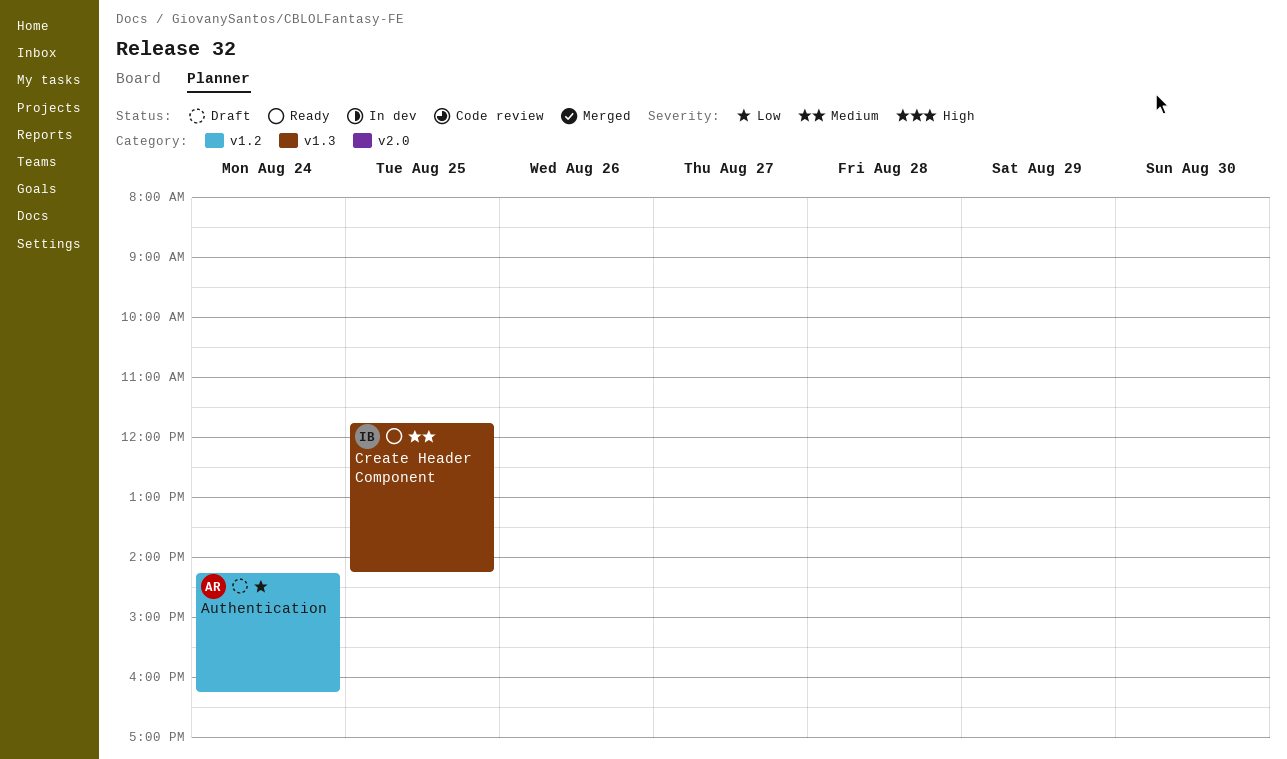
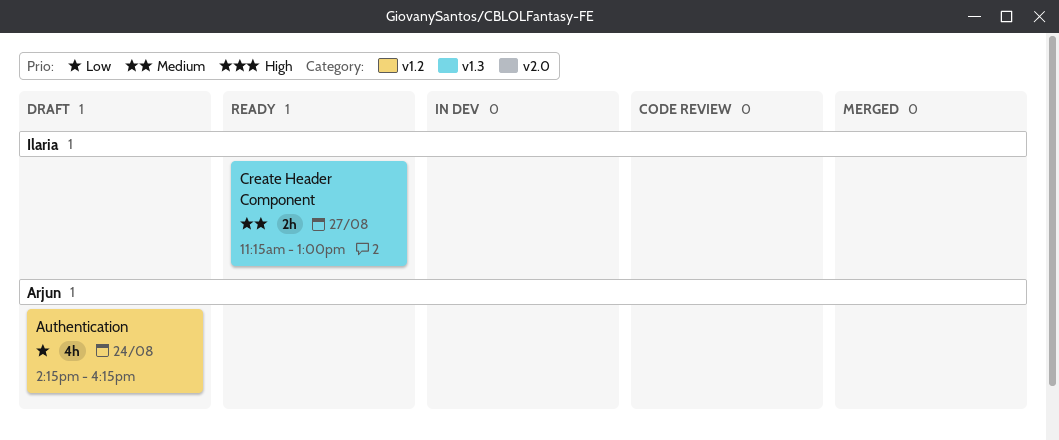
Create Header Component, day: Aug 25 -> Aug 27
Create Header Component, begins: 11:45 -> 11:15
Create Header Component, ends: 14:15 -> 13:00

